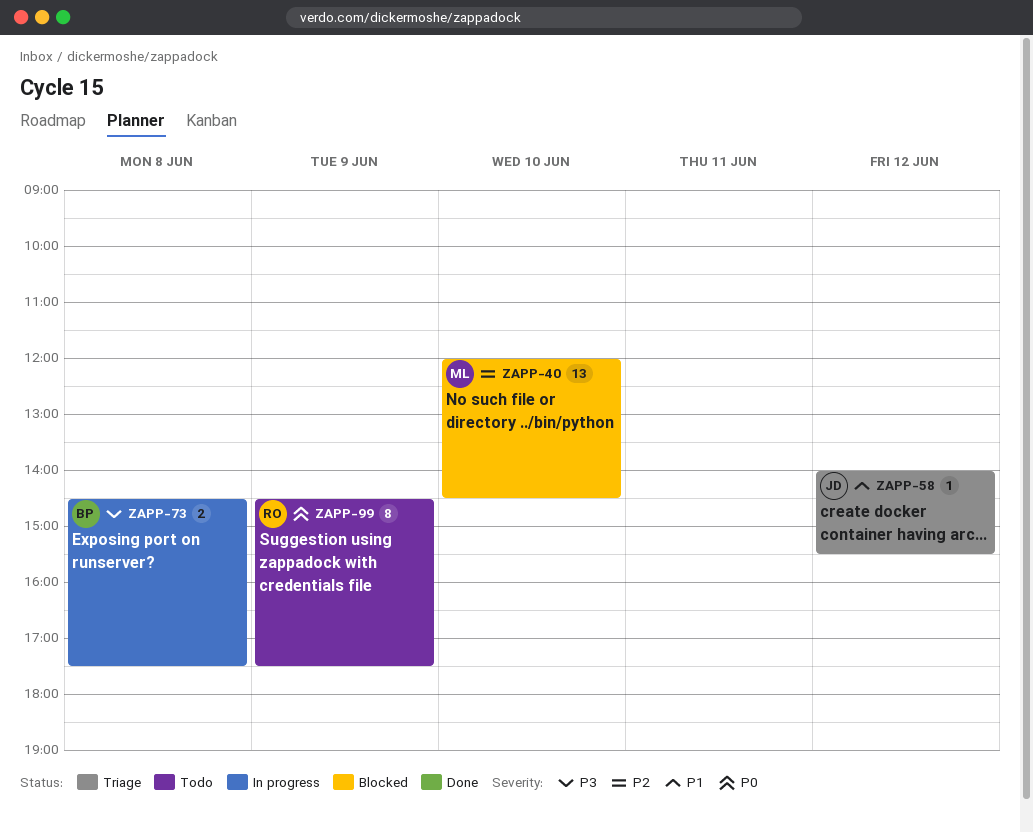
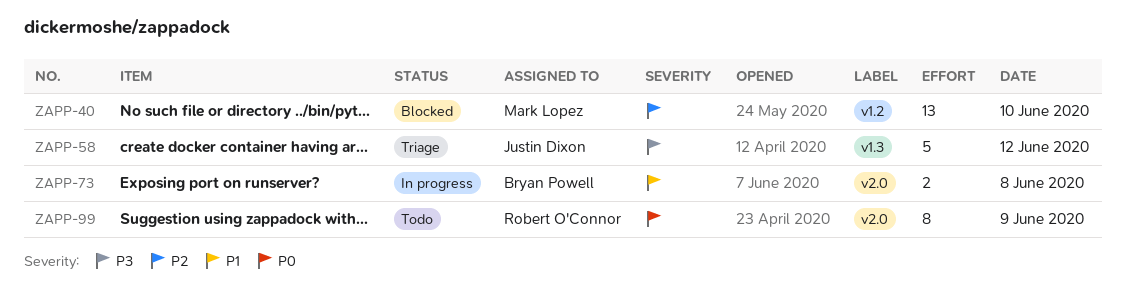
ZAPP-58, priority: P1 -> P3
ZAPP-58, estimate: 1 -> 5
ZAPP-73, priority: P3 -> P1

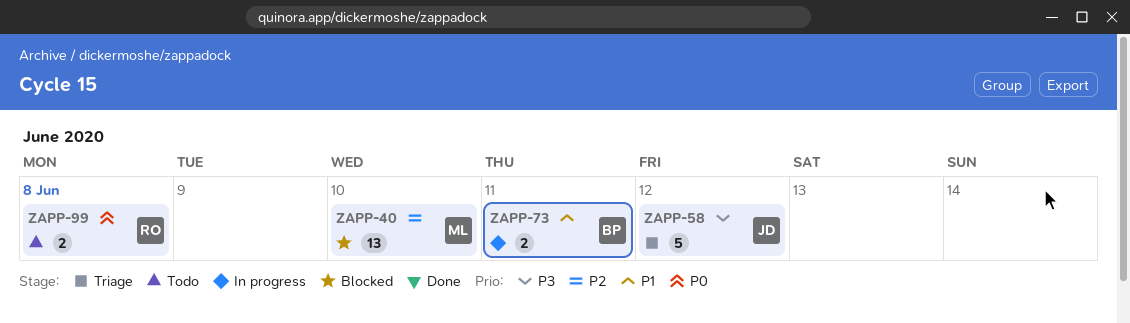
ZAPP-73, day: Jun 8 -> Jun 11
ZAPP-99, estimate: 8 -> 2
ZAPP-99, day: Jun 9 -> Jun 8

